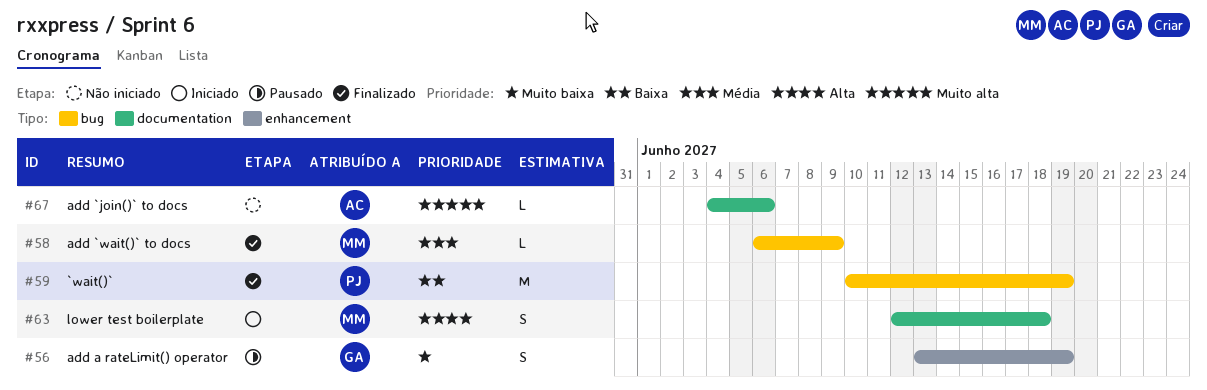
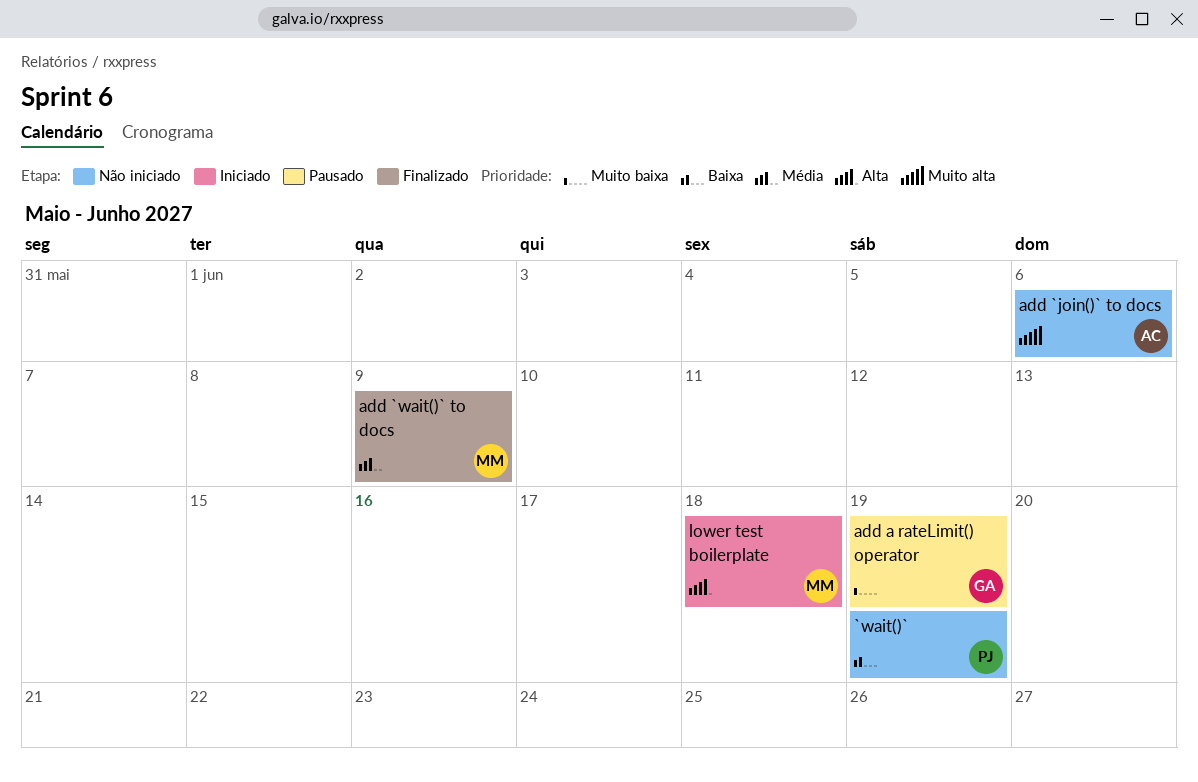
`wait()`, status: Finalizado -> Não iniciado

